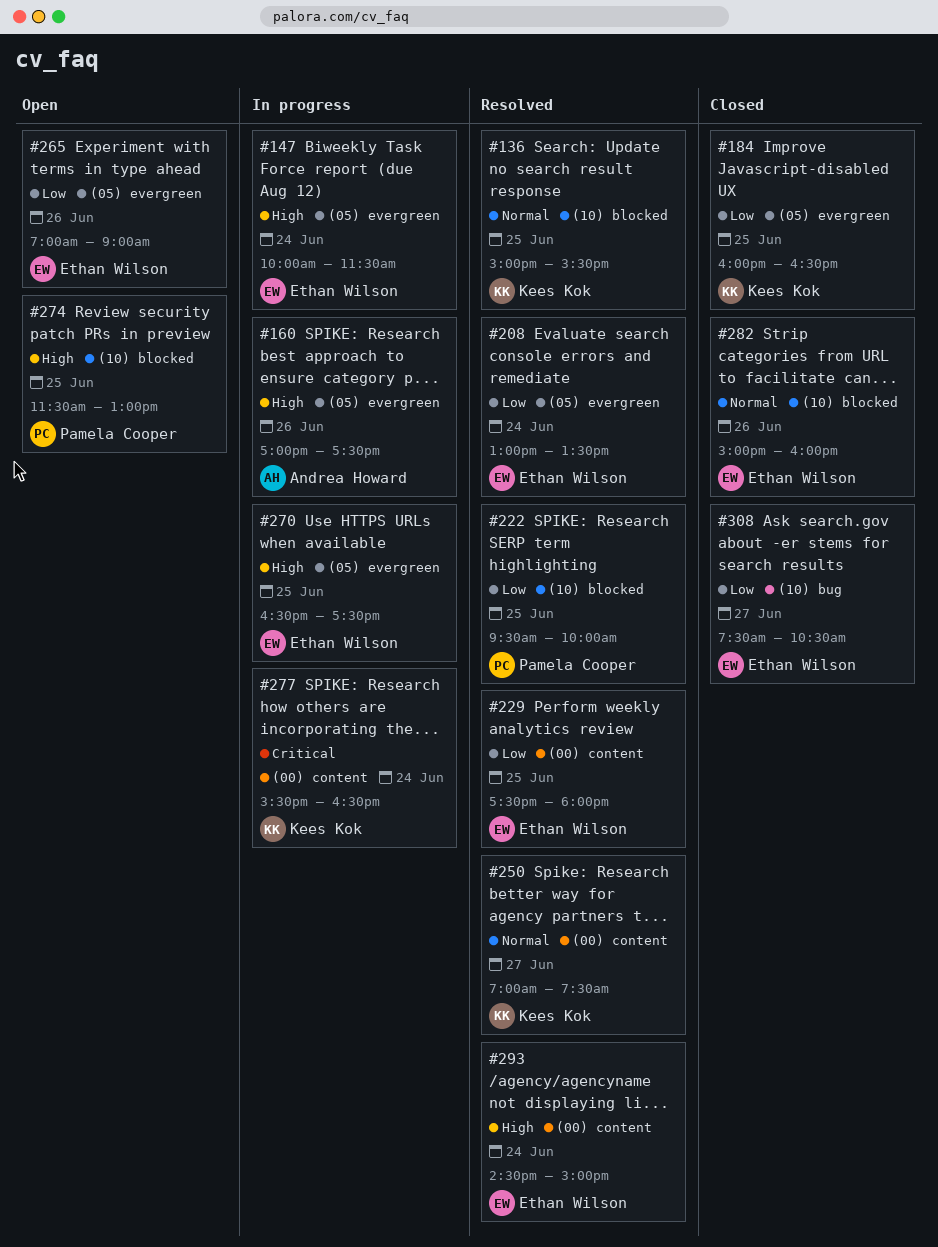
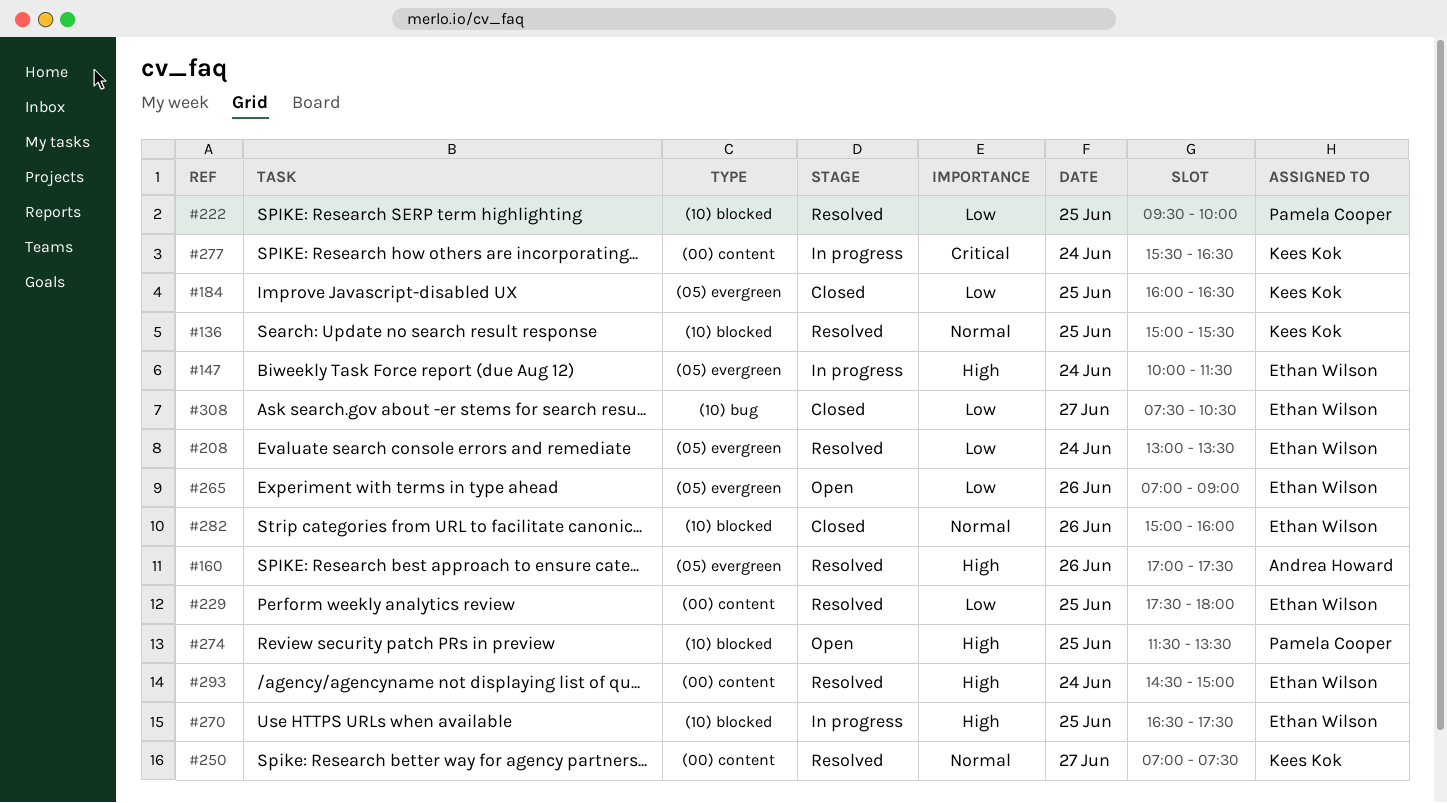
#160, status: In progress -> Resolved
#270, label: (05) evergreen -> (10) blocked
#274, ends: 13:00 -> 13:30

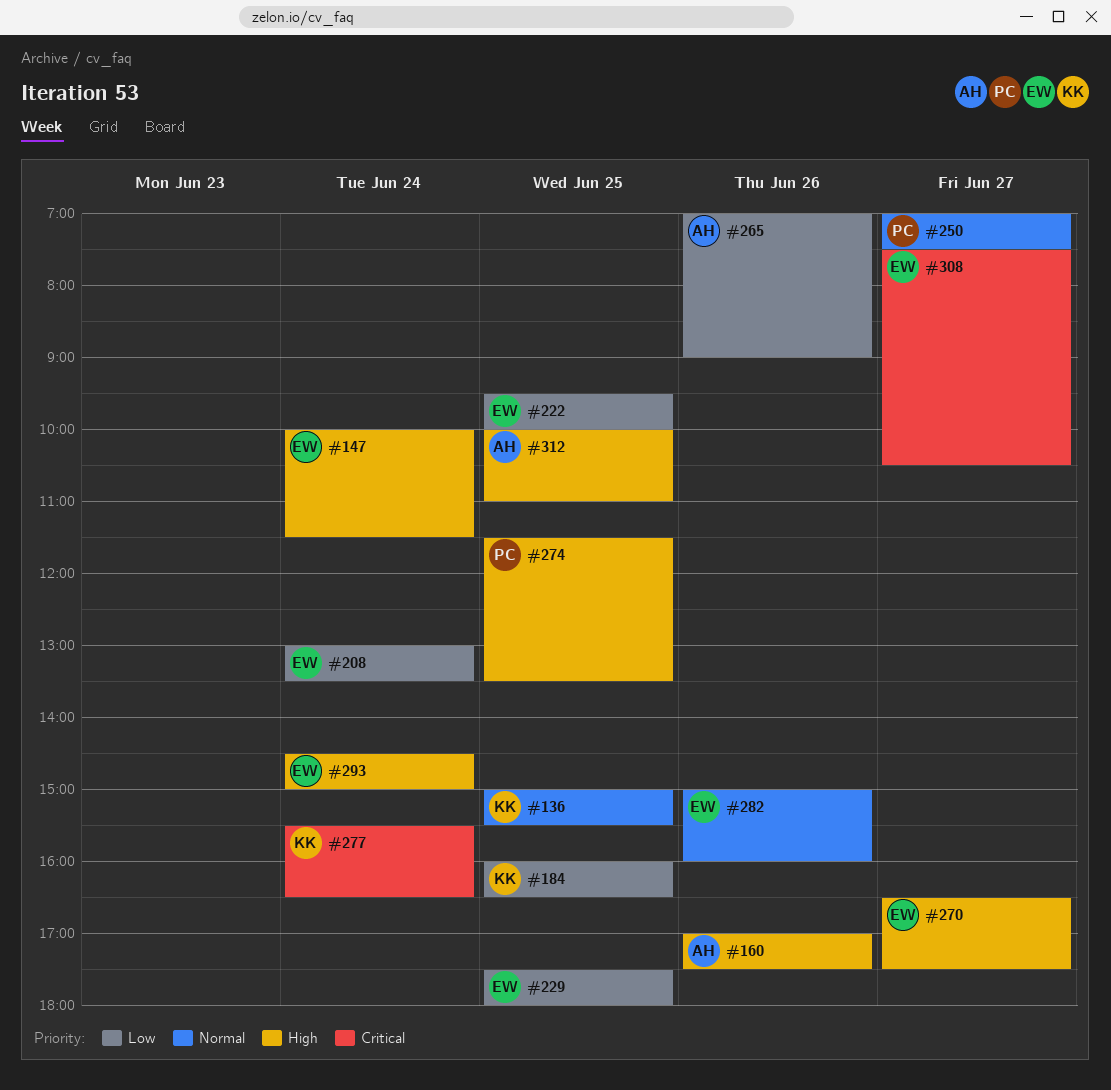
#222, owner: Pamela Cooper -> Ethan Wilson
#250, owner: Kees Kok -> Pamela Cooper
#265, owner: Ethan Wilson -> Andrea Howard
#270, day: Jun 25 -> Jun 27
#308, priority: Low -> Critical
#312: none -> present

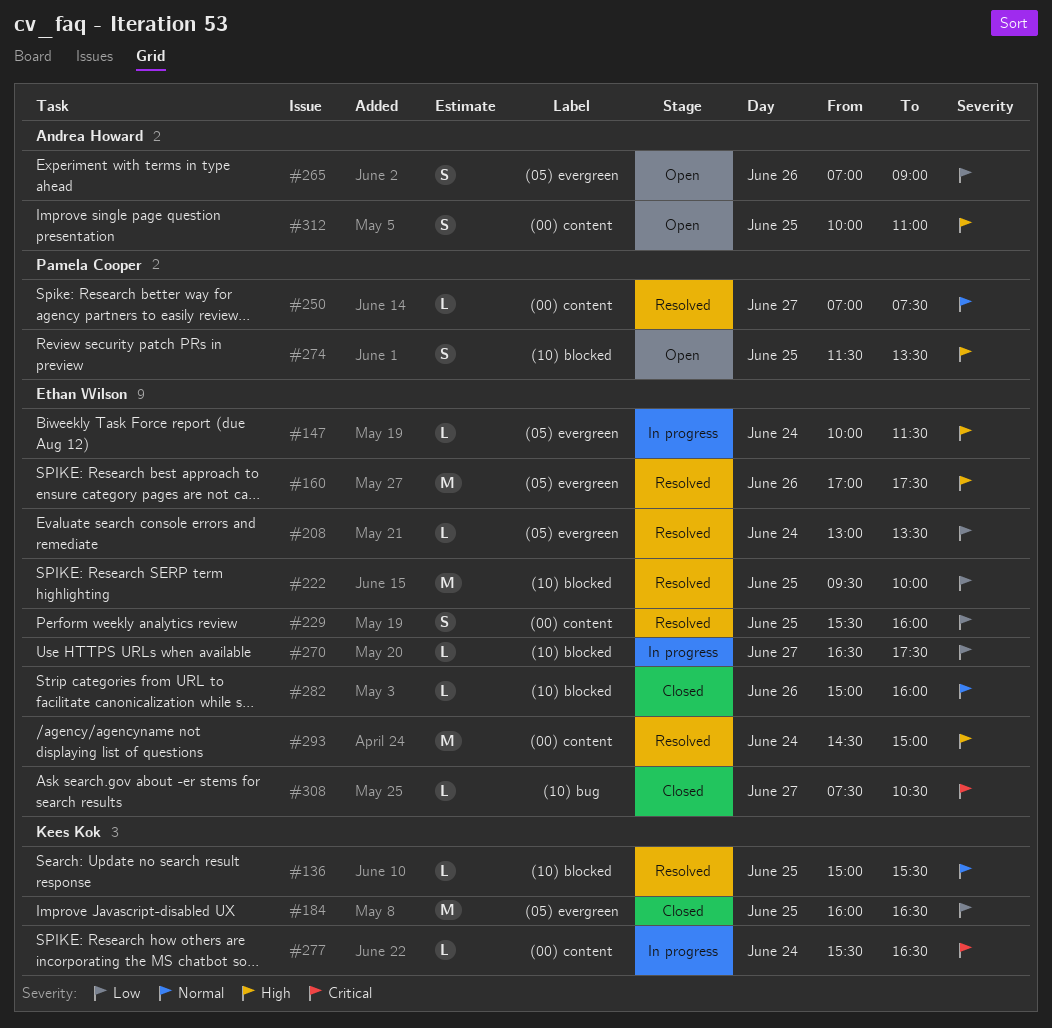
#160, owner: Andrea Howard -> Ethan Wilson
#229, begins: 17:30 -> 15:30
#229, ends: 18:00 -> 16:00
#270, priority: High -> Low

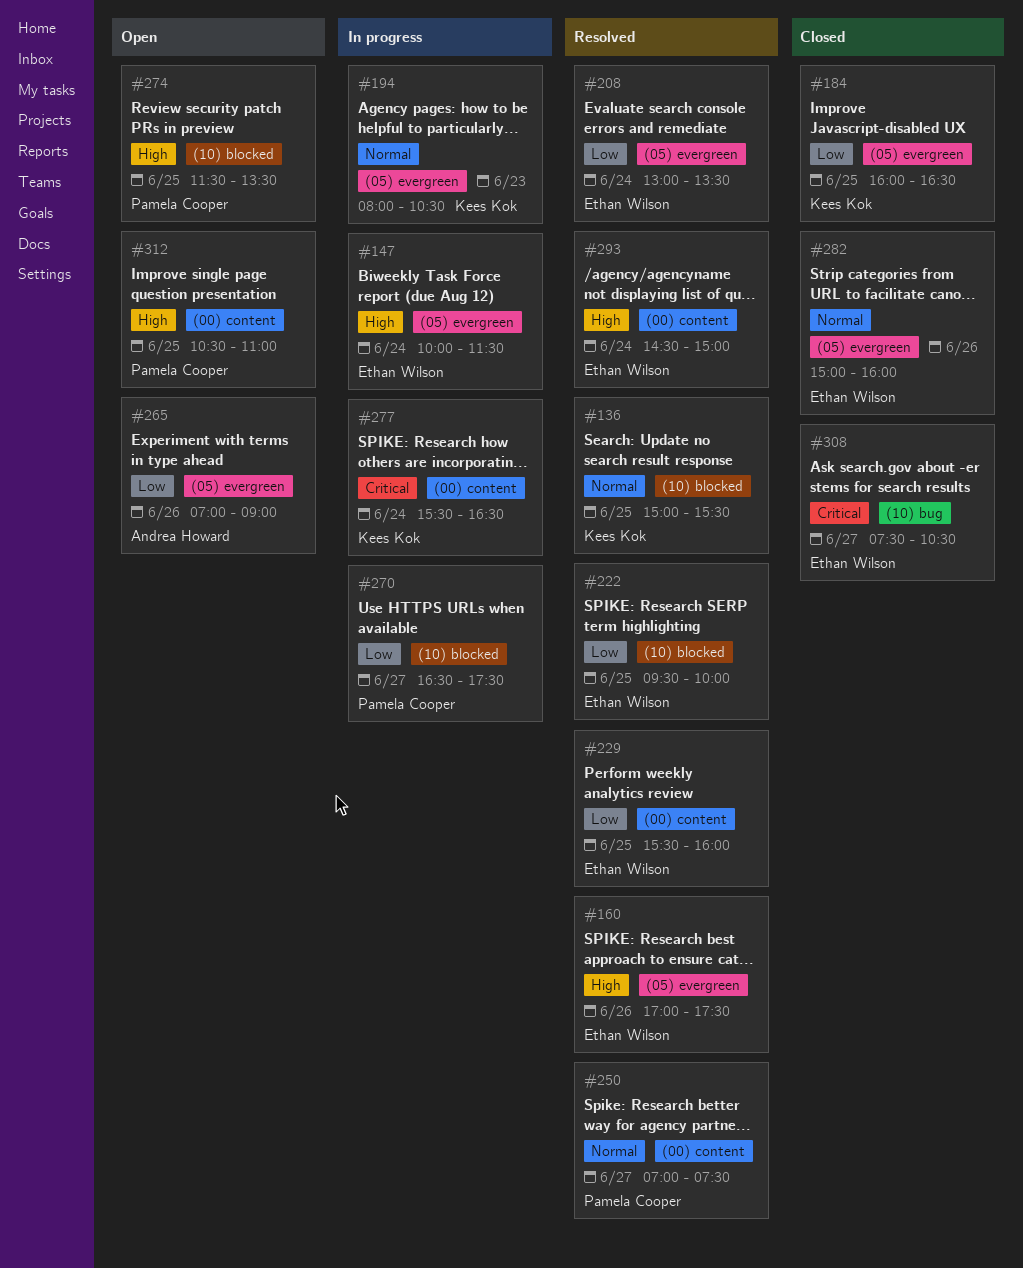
#194: none -> present
#270, owner: Ethan Wilson -> Pamela Cooper
#282, label: (10) blocked -> (05) evergreen
#312, owner: Andrea Howard -> Pamela Cooper
#312, begins: 10:00 -> 10:30

